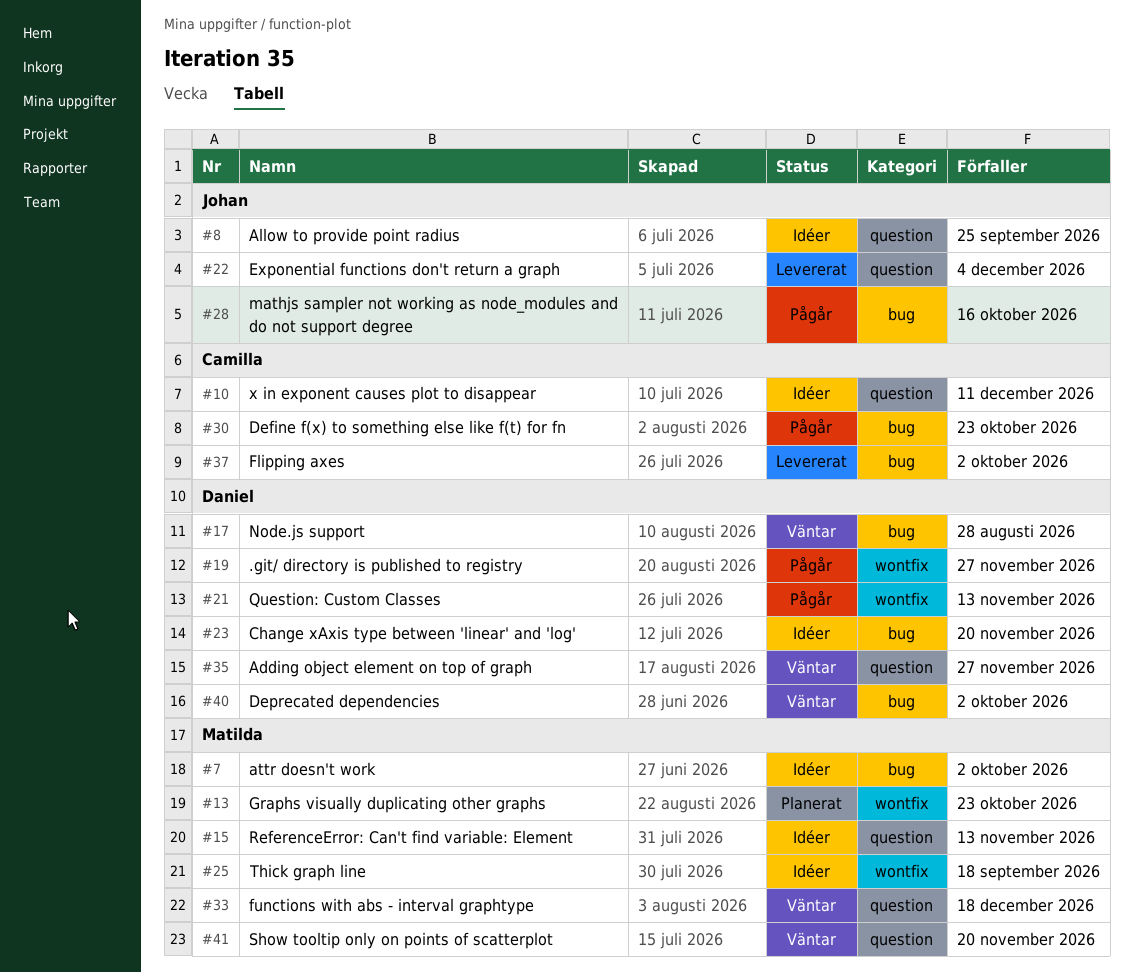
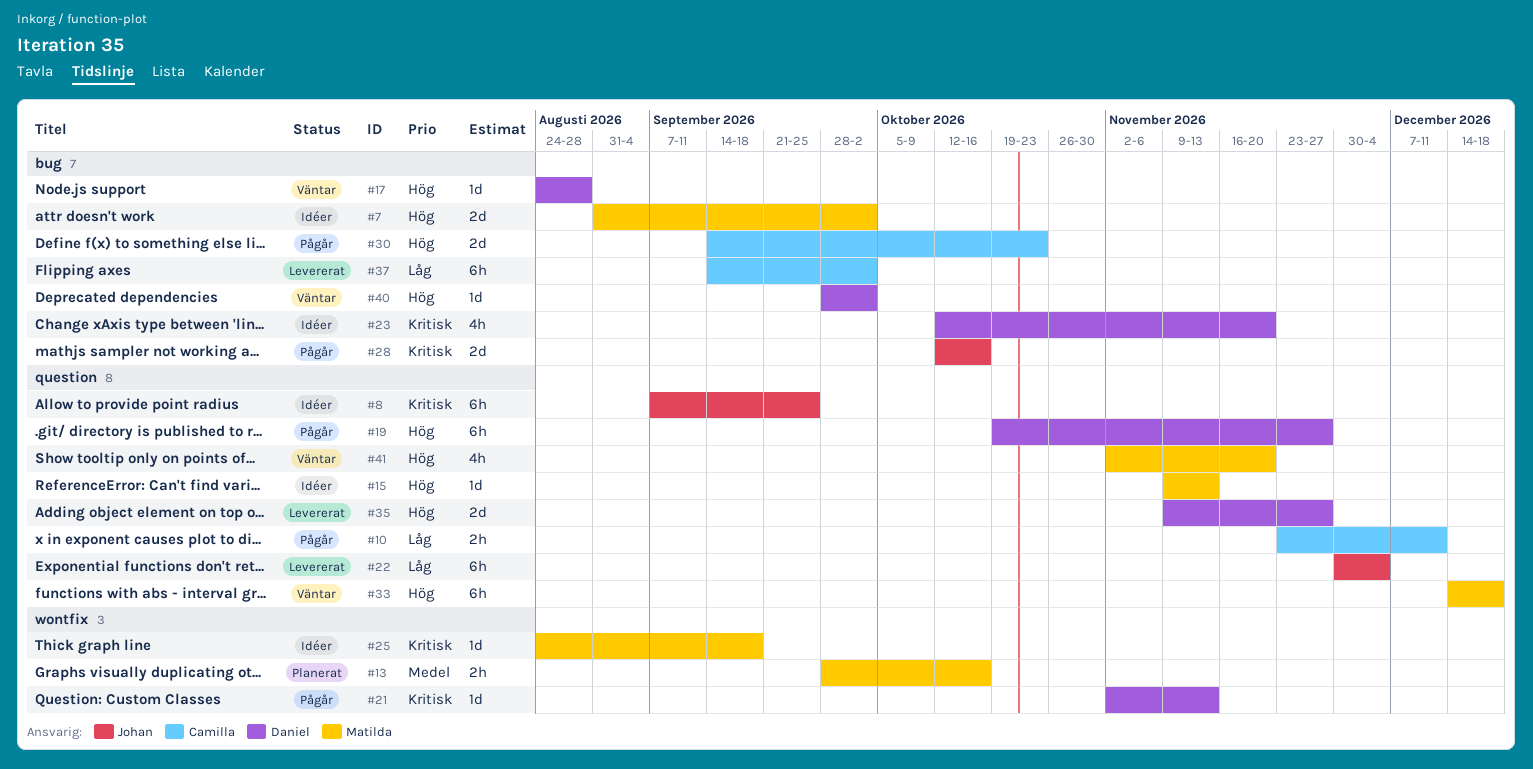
#10, status: Idéer -> Pågår
#13, due: Oct 23 -> Oct 16
#19, label: wontfix -> question
#35, status: Väntar -> Levererat

